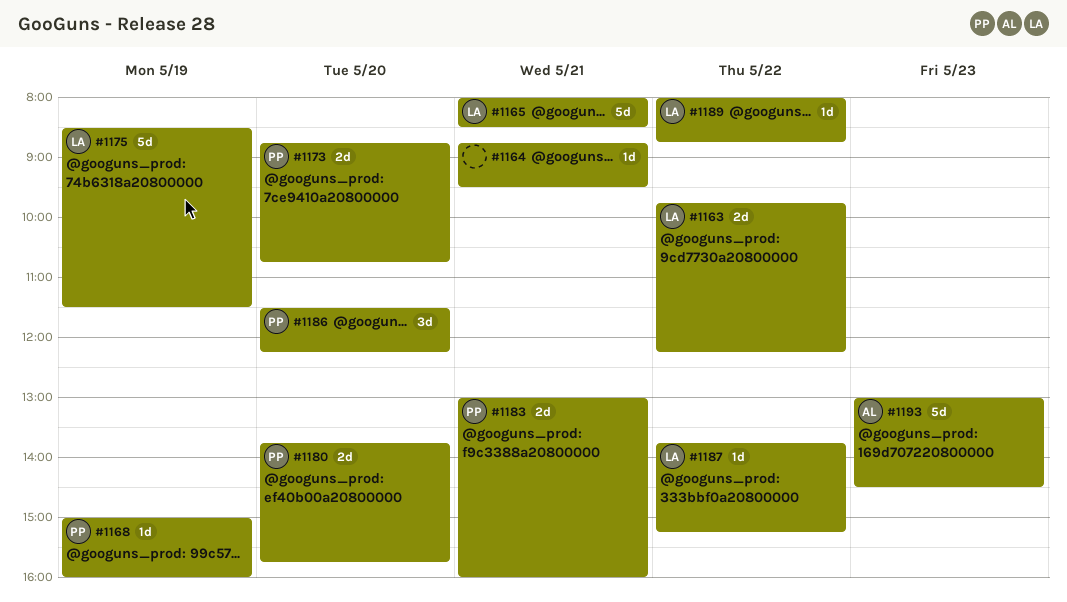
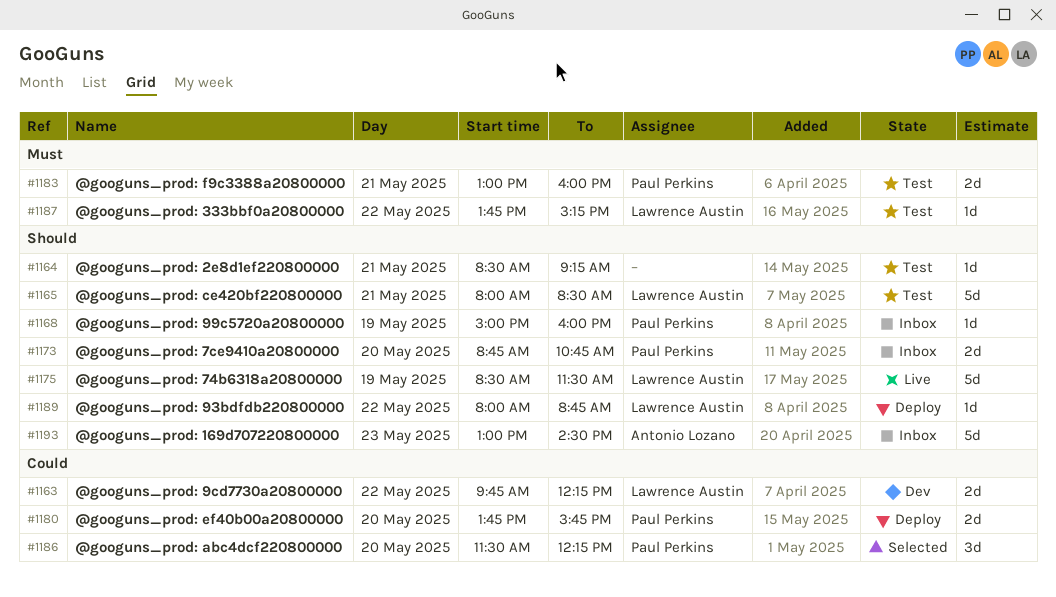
#1164, begins: 08:45 -> 08:30
#1164, ends: 09:30 -> 09:15

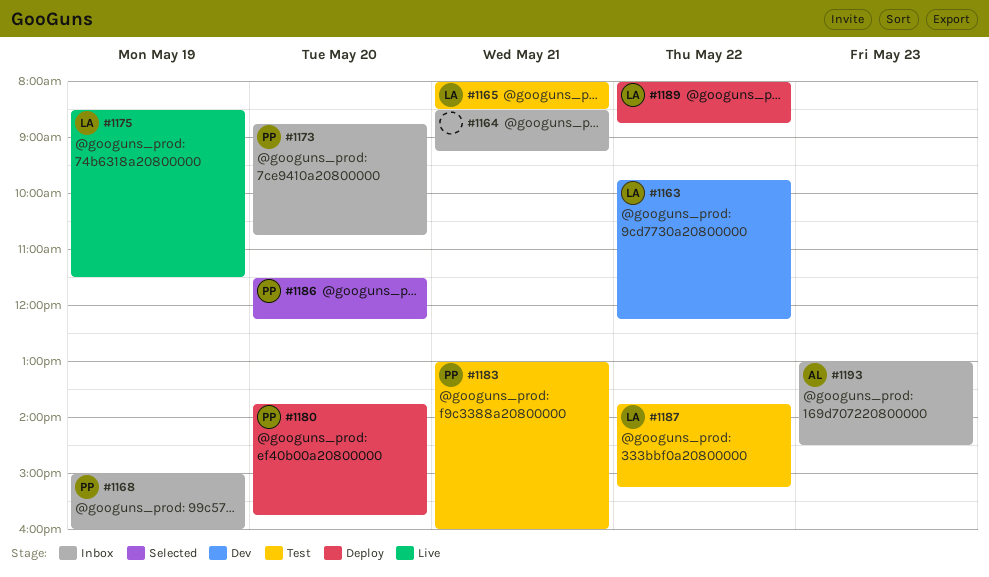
#1164, status: Test -> Inbox

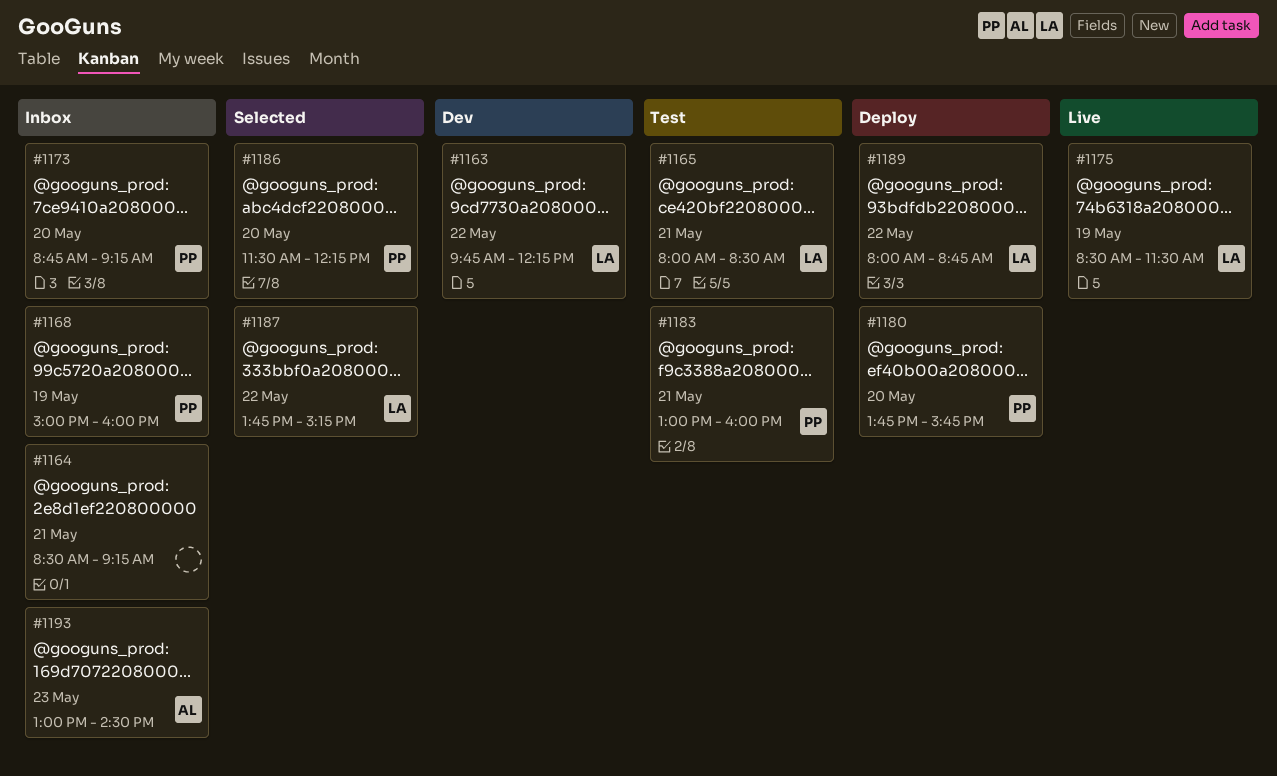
#1173, ends: 10:45 -> 09:15
#1187, status: Test -> Selected

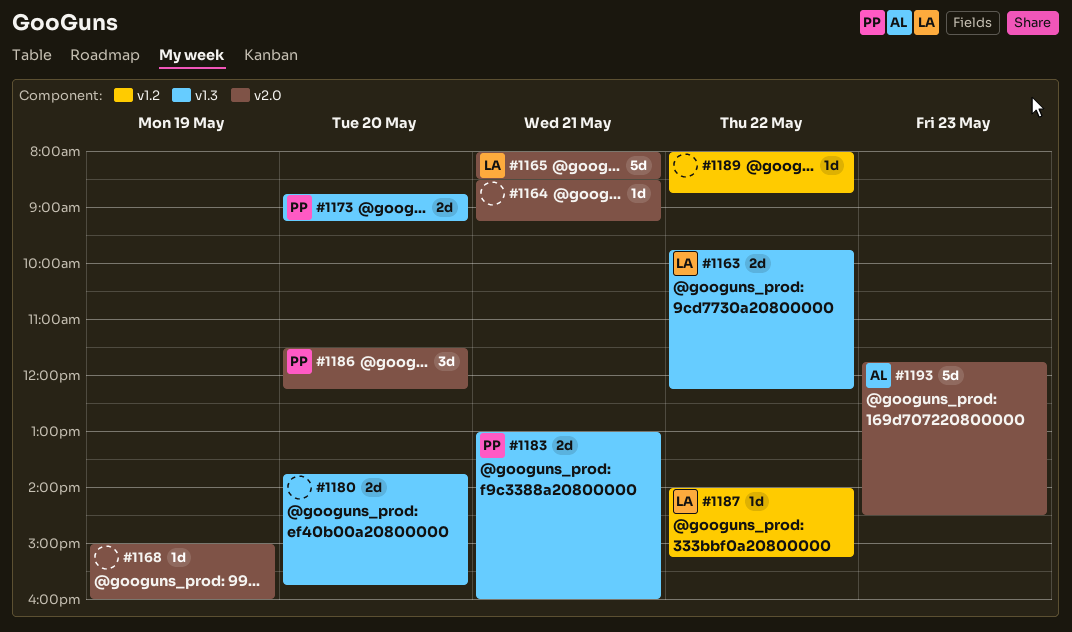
#1168, owner: PP -> none
#1175: present -> none
#1180, owner: PP -> none
#1187, begins: 13:45 -> 14:00
#1189, owner: LA -> none
#1193, begins: 13:00 -> 11:45

